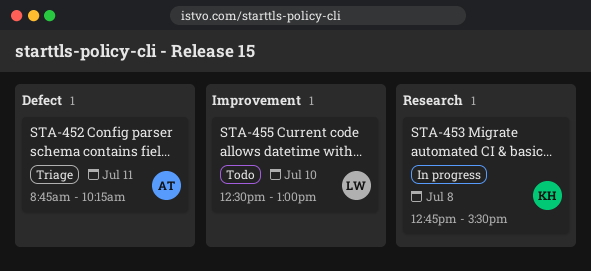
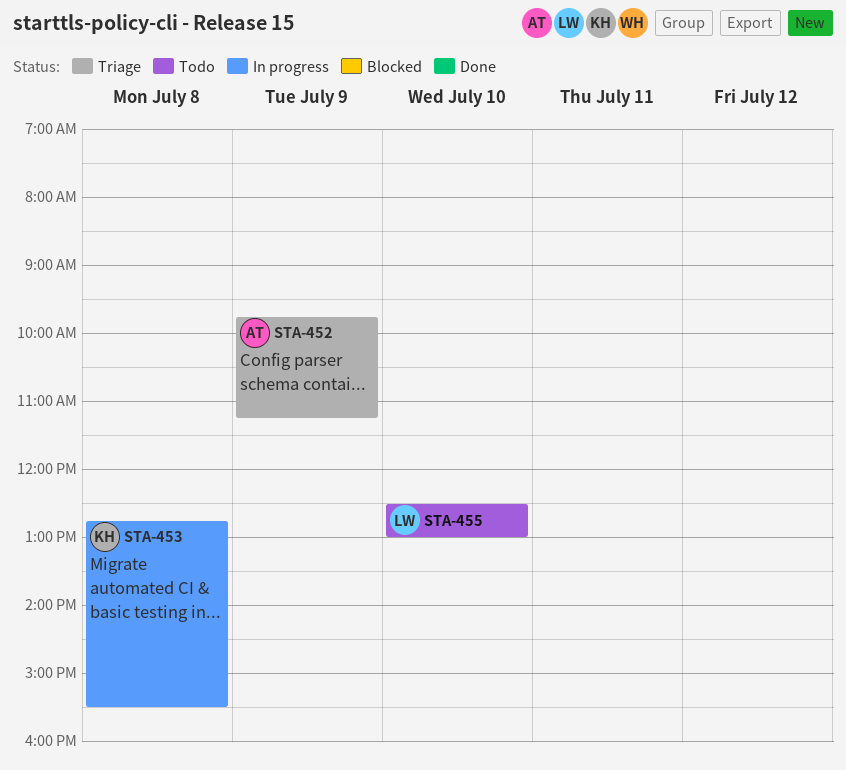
STA-452, day: Jul 11 -> Jul 9
STA-452, begins: 08:45 -> 09:45
STA-452, ends: 10:15 -> 11:15

